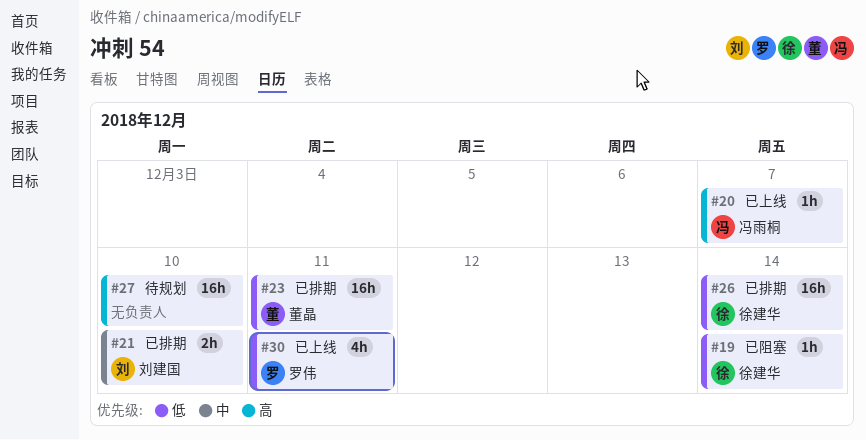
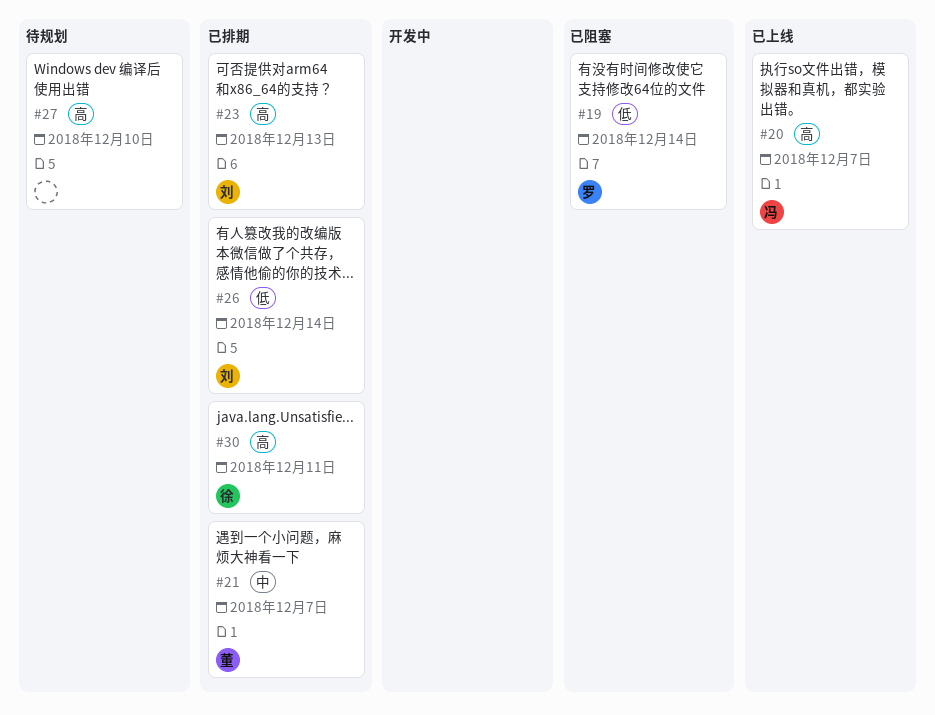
#19, owner: 徐建华 -> 罗伟
#21, owner: 刘建国 -> 董晶
#21, due: Dec 10 -> Dec 7
#23, owner: 董晶 -> 刘建国
#23, priority: 低 -> 高
#23, due: Dec 11 -> Dec 13
#26, owner: 徐建华 -> 刘建国
#30, status: 已上线 -> 已排期
#30, owner: 罗伟 -> 徐建华
#30, priority: 低 -> 高

